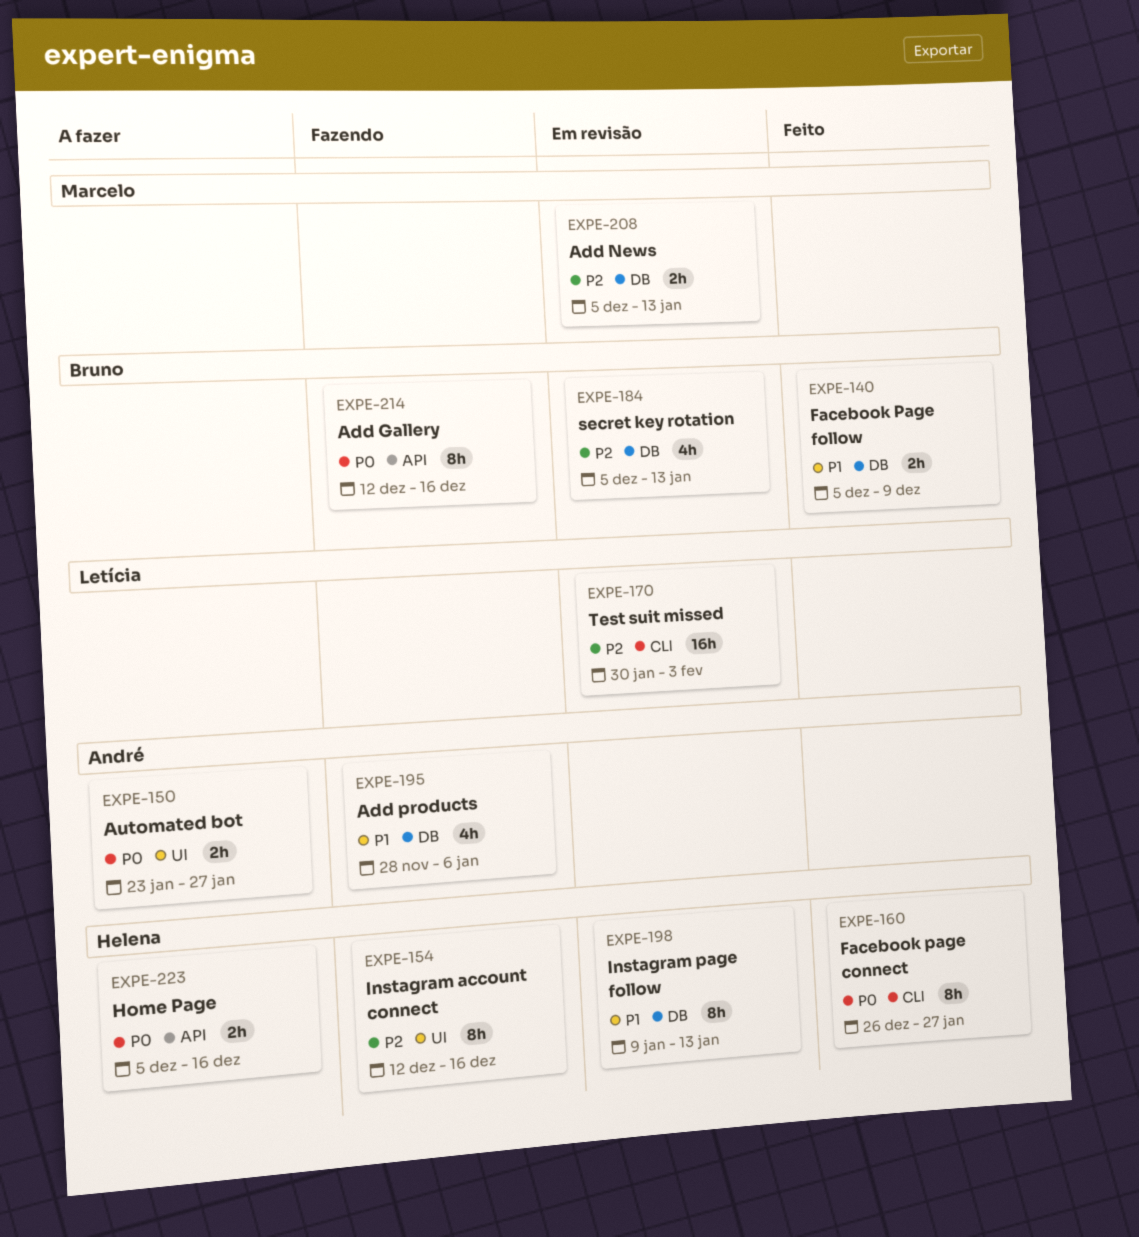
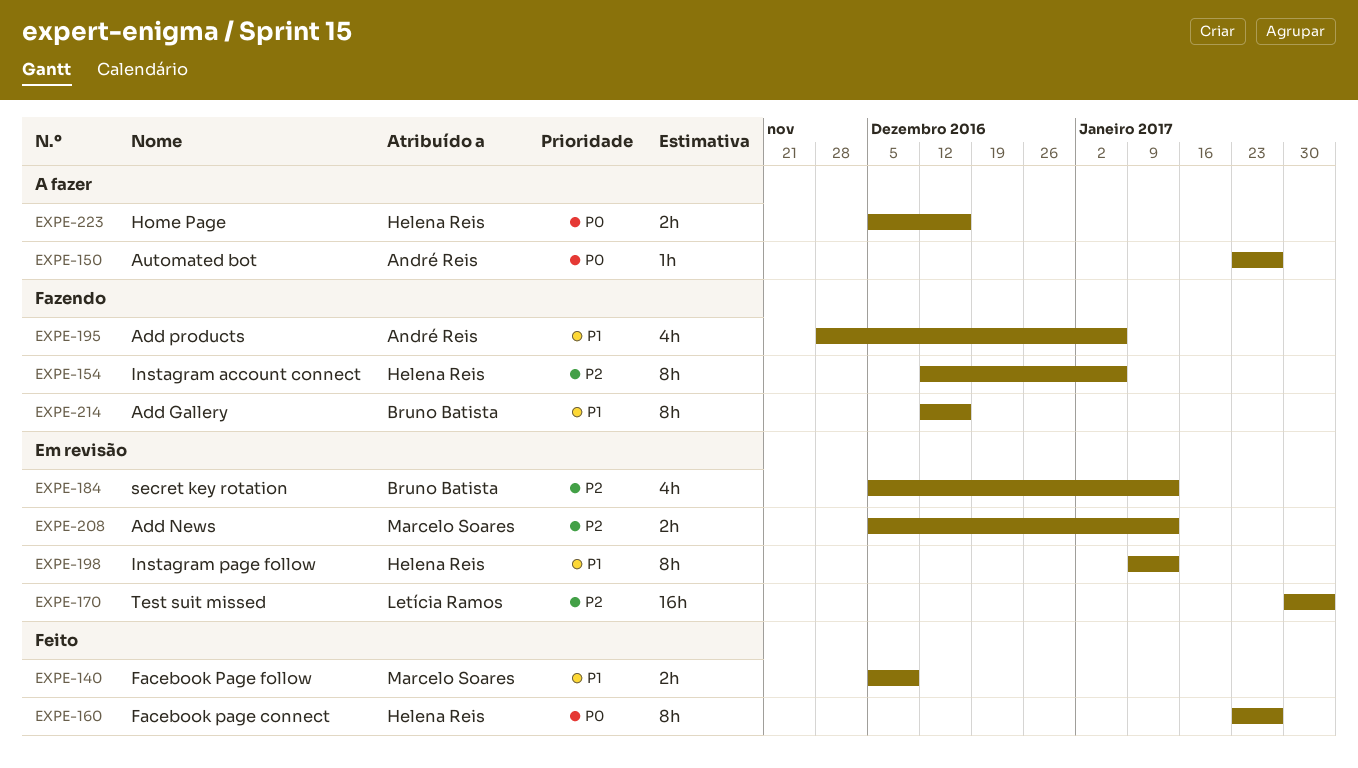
EXPE-140, owner: Bruno Batista -> Marcelo Soares
EXPE-150, estimate: 2h -> 1h
EXPE-154, due: Dec 16 -> Jan 6
EXPE-160, start: Dec 26 -> Jan 23
EXPE-214, priority: P0 -> P1

